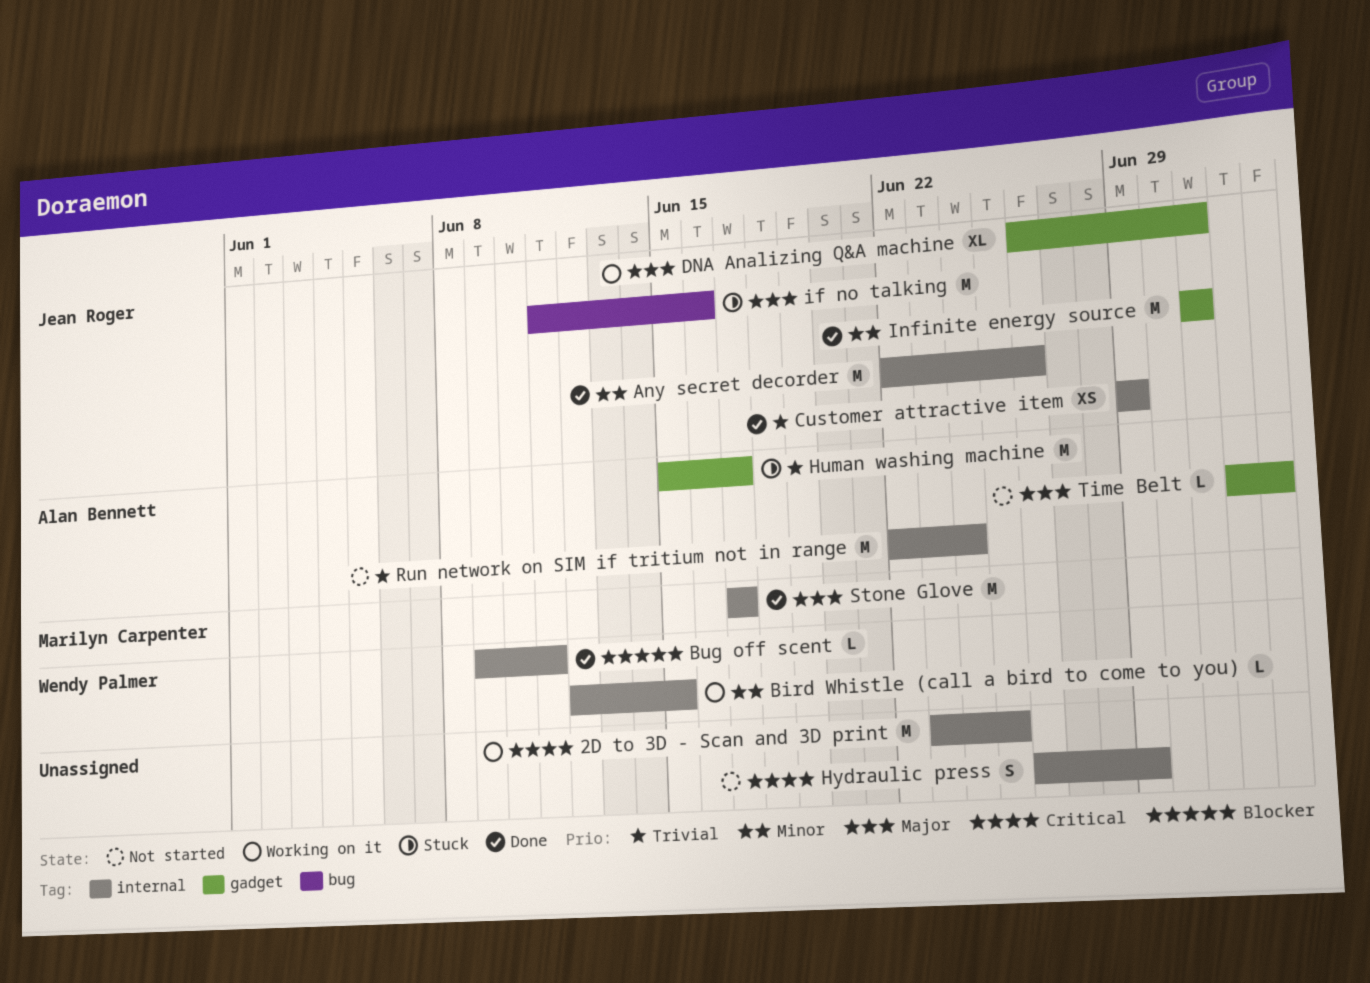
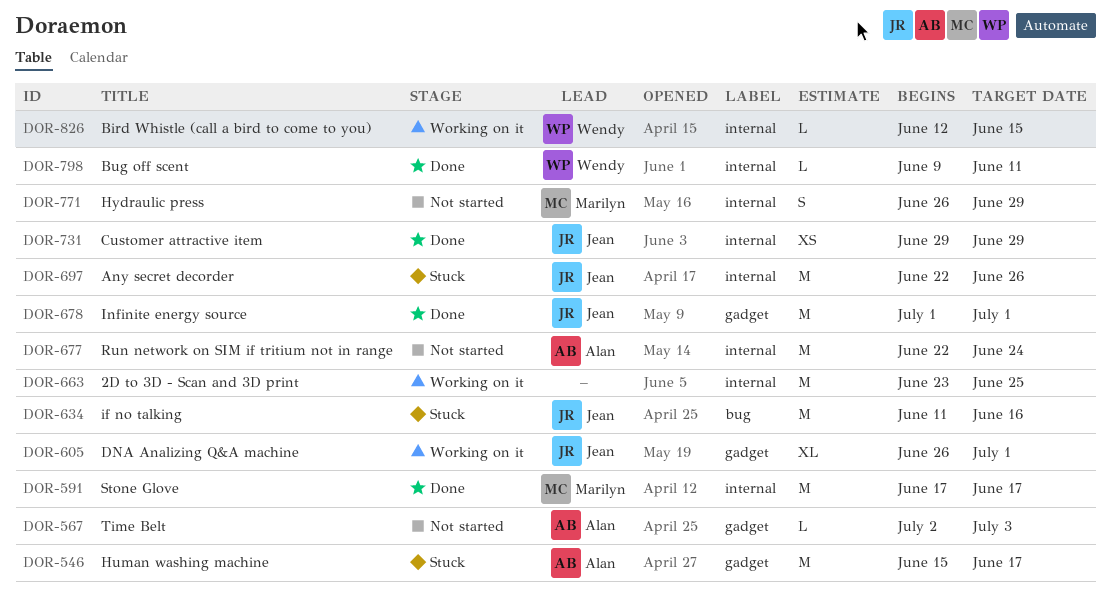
Any secret decorder, status: Done -> Stuck
Hydraulic press, owner: none -> Marilyn Carpenter

